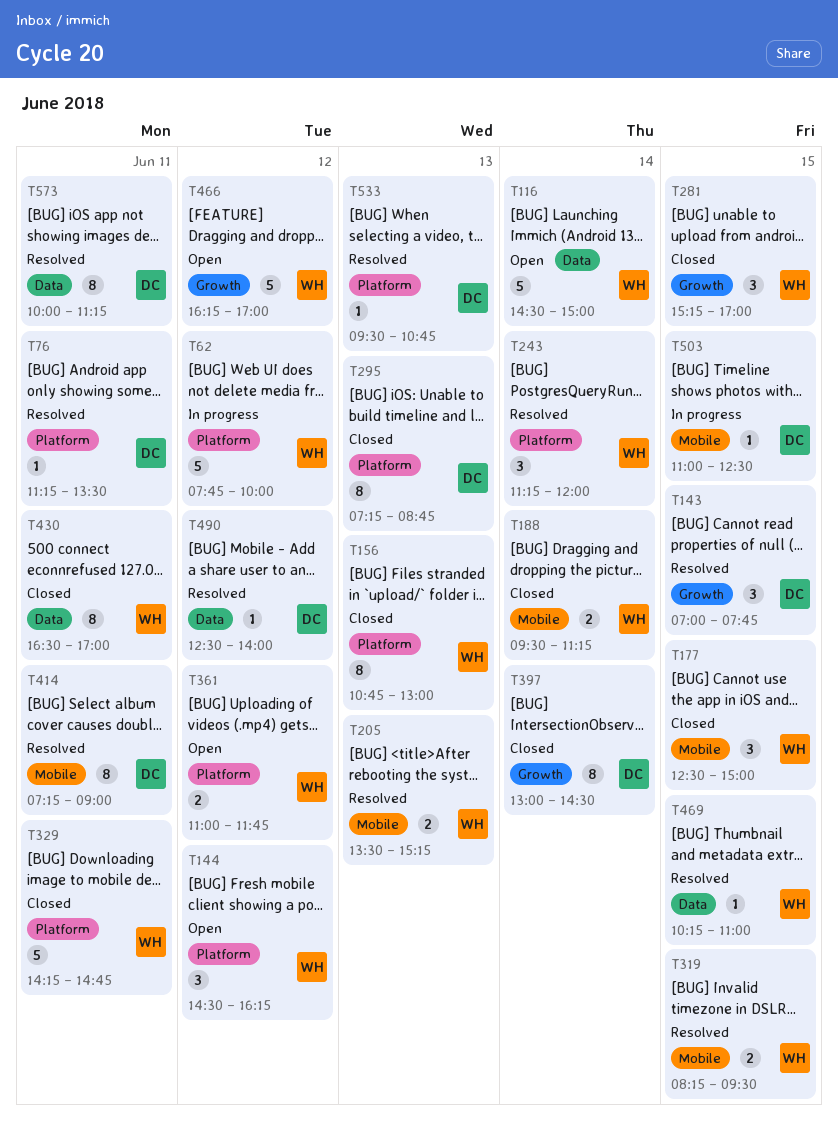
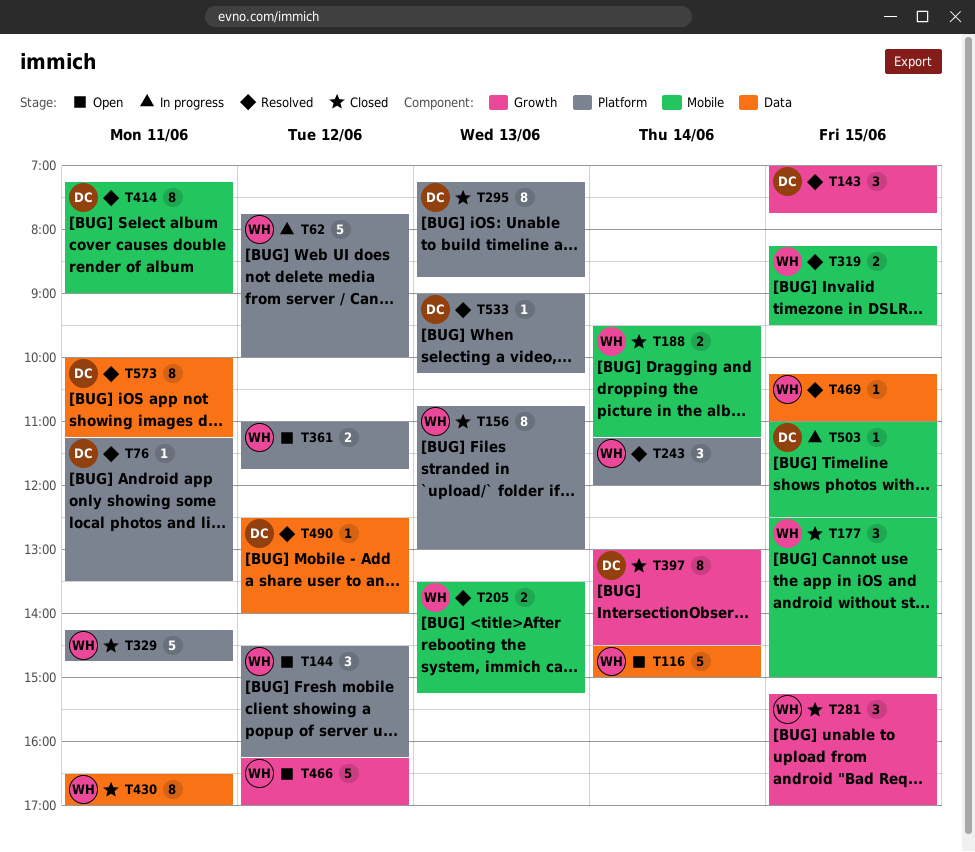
T533, begins: 09:30 -> 09:00
T533, ends: 10:45 -> 10:15

